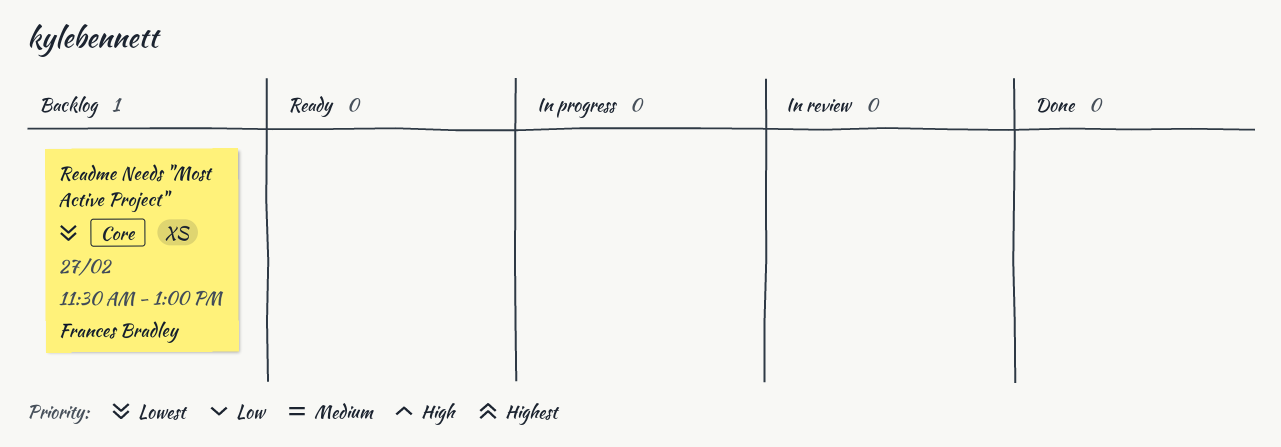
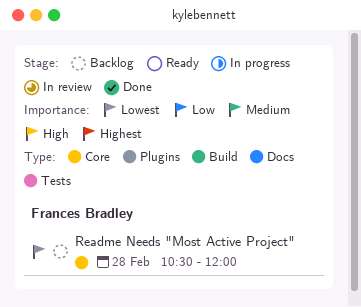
Readme Needs "Most Active Project", day: Feb 27 -> Feb 28
Readme Needs "Most Active Project", begins: 11:30 -> 10:30
Readme Needs "Most Active Project", ends: 13:00 -> 12:00

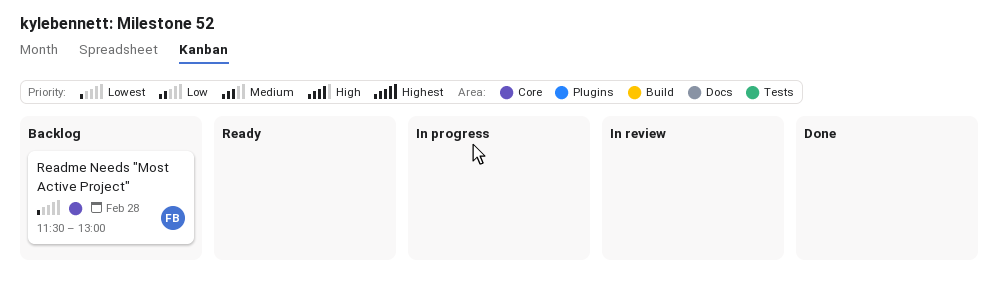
Readme Needs "Most Active Project", begins: 10:30 -> 11:30
Readme Needs "Most Active Project", ends: 12:00 -> 13:00

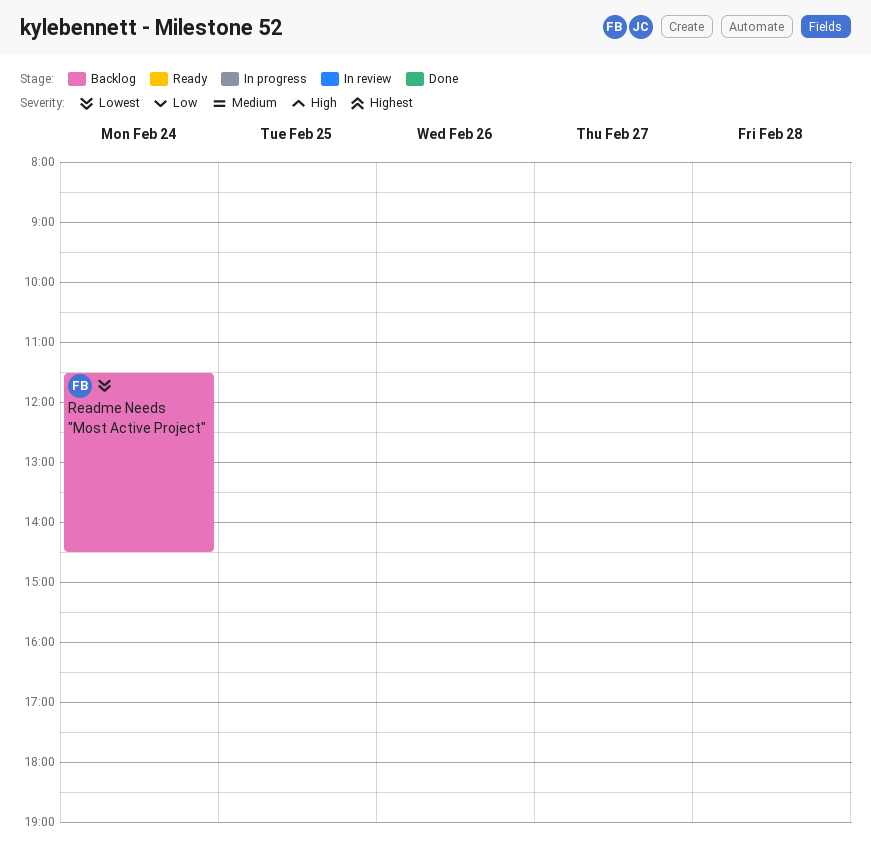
Readme Needs "Most Active Project", day: Feb 28 -> Feb 24
Readme Needs "Most Active Project", ends: 13:00 -> 14:30

